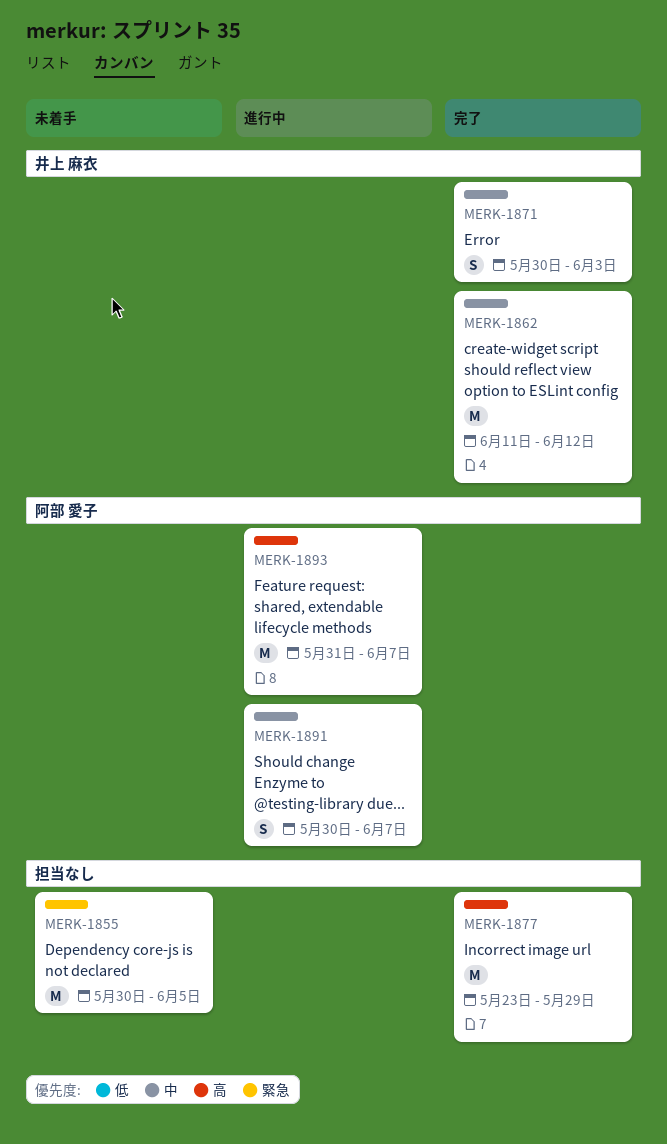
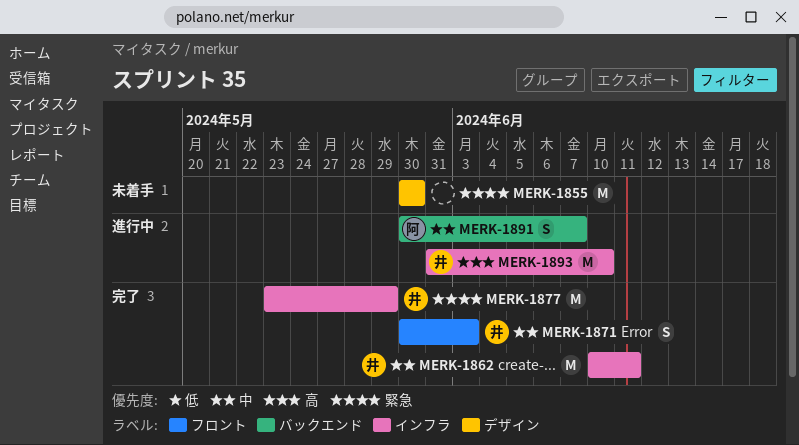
MERK-1855, due: Jun 5 -> May 30
MERK-1862, start: Jun 11 -> Jun 10
MERK-1862, due: Jun 12 -> Jun 11
MERK-1877, owner: none -> 井上 麻衣
MERK-1877, priority: 高 -> 緊急
MERK-1893, owner: 阿部 愛子 -> 井上 麻衣
MERK-1893, due: Jun 7 -> Jun 10

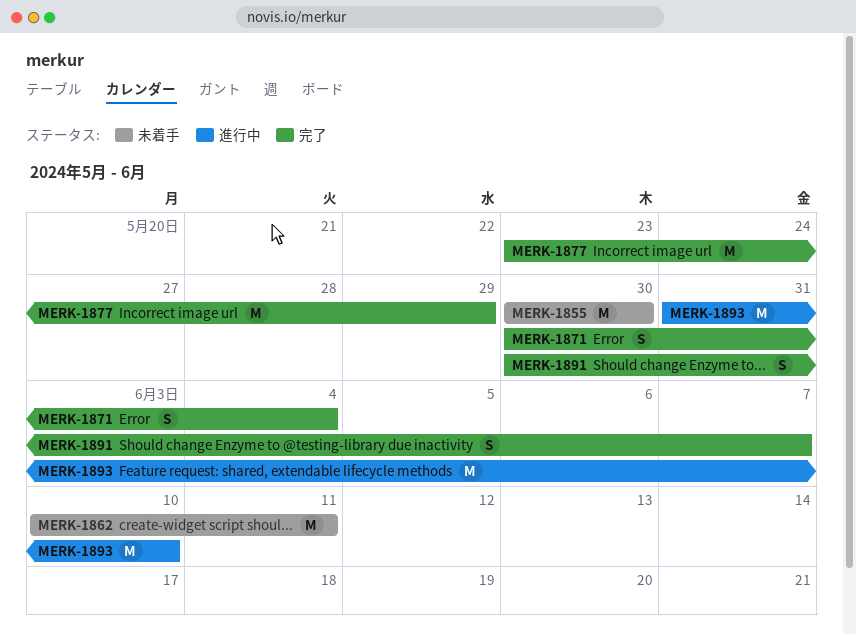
MERK-1862, status: 完了 -> 未着手
MERK-1871, due: Jun 3 -> Jun 4
MERK-1891, status: 進行中 -> 完了

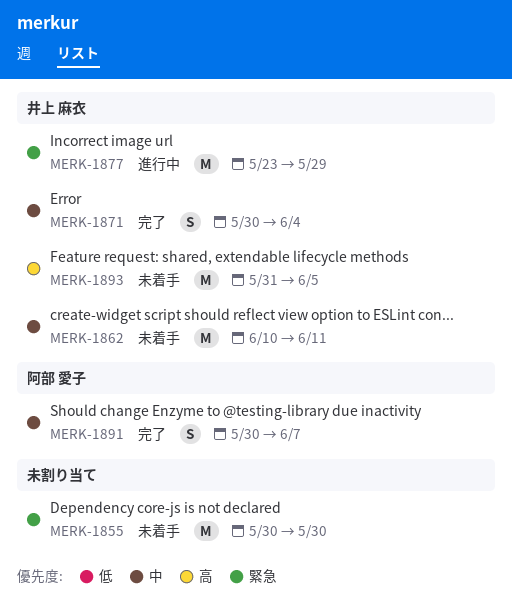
MERK-1877, status: 完了 -> 進行中
MERK-1893, status: 進行中 -> 未着手
MERK-1893, due: Jun 10 -> Jun 5

